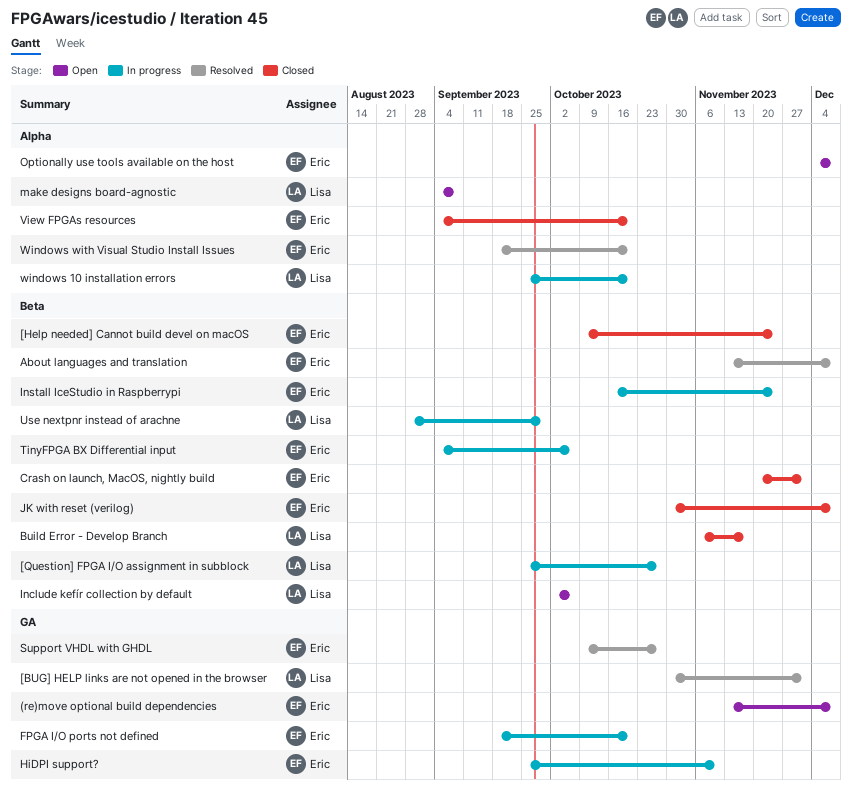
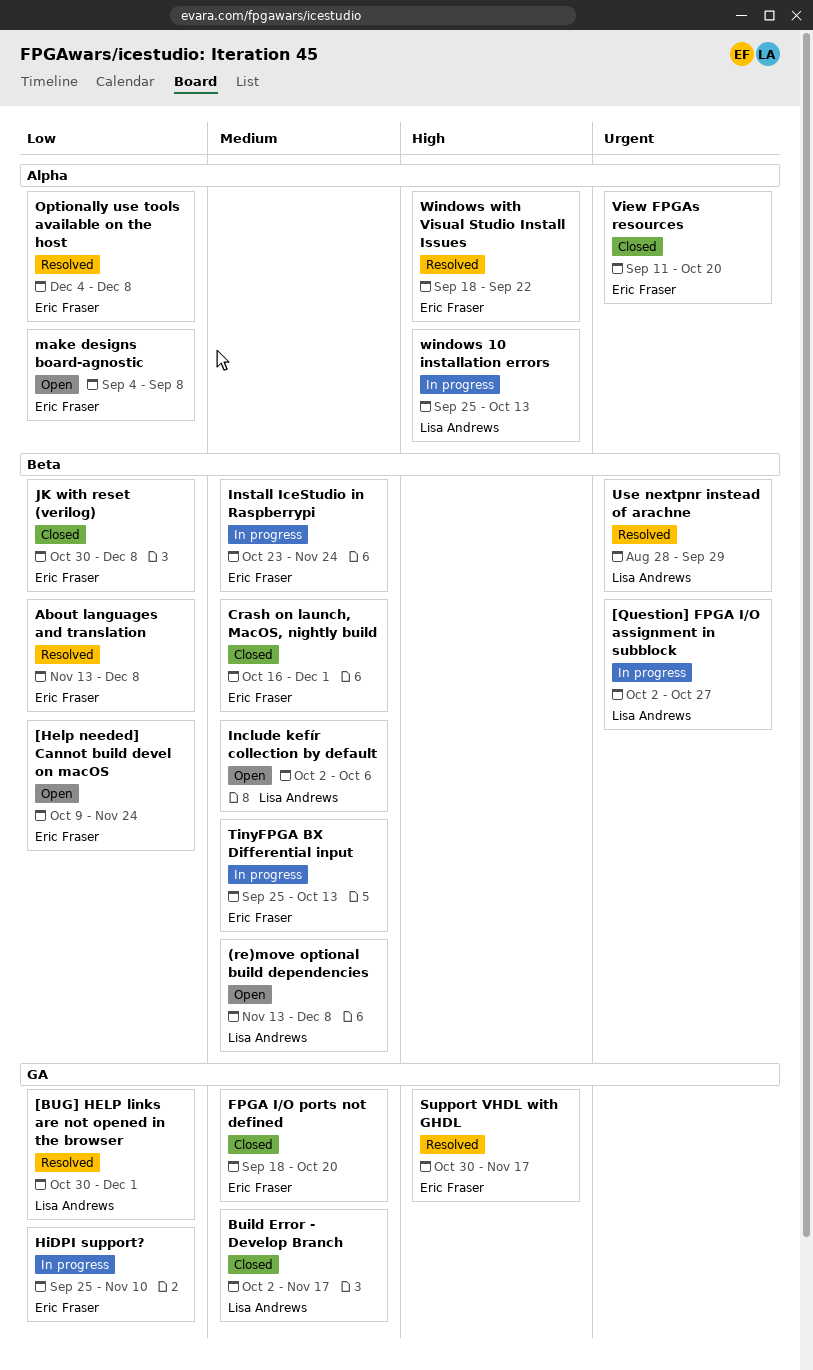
(re)move optional build dependencies, owner: Eric Fraser -> Lisa Andrews
(re)move optional build dependencies, label: GA -> Beta
[Help needed] Cannot build devel on macOS, status: Closed -> Open
[Question] FPGA I/O assignment in subblock, start: Sep 25 -> Oct 2
Build Error - Develop Branch, label: Beta -> GA
Build Error - Develop Branch, start: Nov 6 -> Oct 2
Crash on launch, MacOS, nightly build, start: Nov 20 -> Oct 16
FPGA I/O ports not defined, status: In progress -> Closed
Install IceStudio in Raspberrypi, start: Oct 16 -> Oct 23
make designs board-agnostic, owner: Lisa Andrews -> Eric Fraser
Optionally use tools available on the host, status: Open -> Resolved
Support VHDL with GHDL, start: Oct 9 -> Oct 30
Support VHDL with GHDL, due: Oct 27 -> Nov 17
TinyFPGA BX Differential input, start: Sep 4 -> Sep 25
TinyFPGA BX Differential input, due: Oct 6 -> Oct 13
Use nextpnr instead of arachne, status: In progress -> Resolved
View FPGAs resources, start: Sep 4 -> Sep 11
windows 10 installation errors, due: Oct 20 -> Oct 13
Windows with Visual Studio Install Issues, due: Oct 20 -> Sep 22

